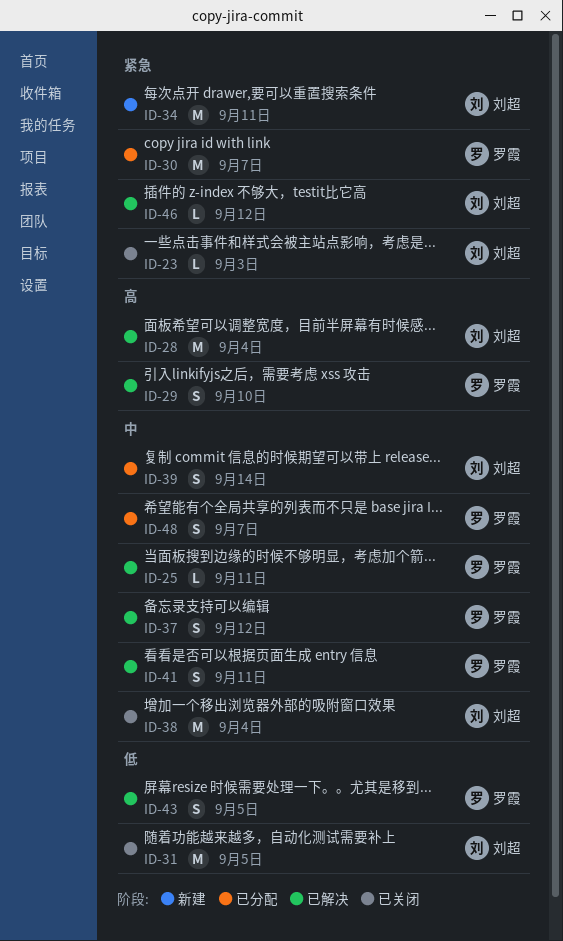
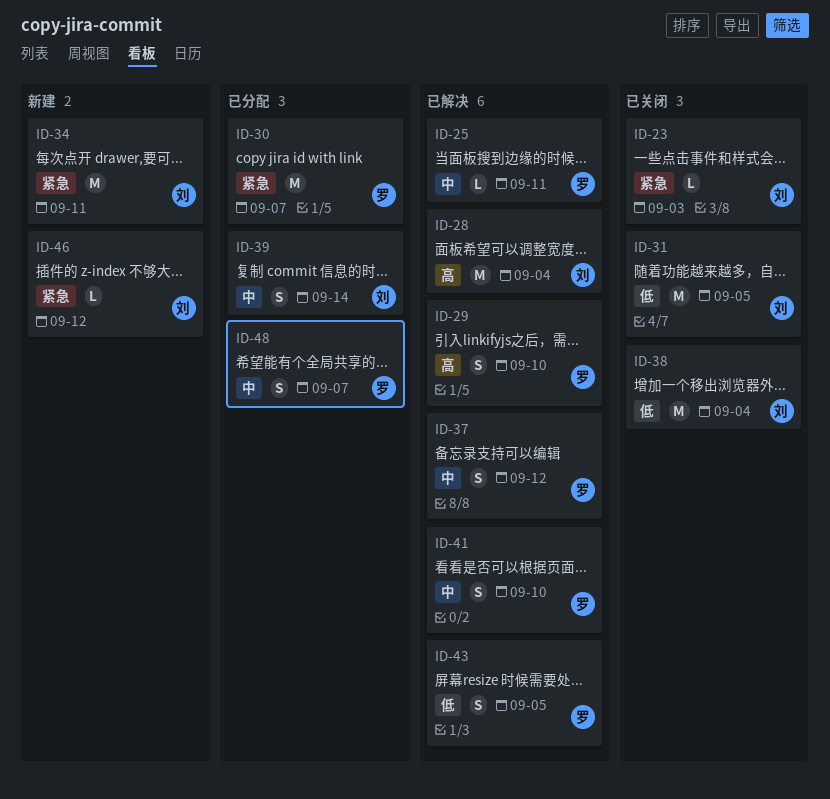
ID-38, priority: 中 -> 低
ID-41, due: Sep 11 -> Sep 10
ID-46, status: 已解决 -> 新建

